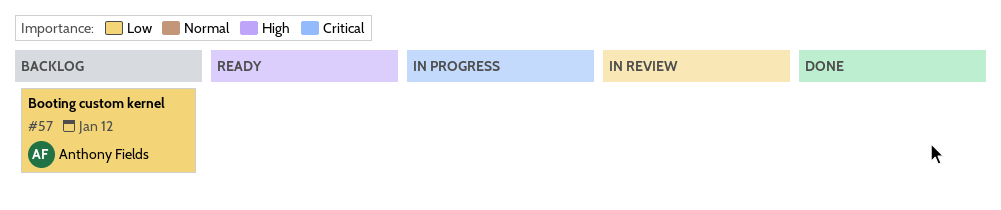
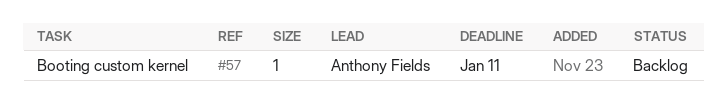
#57, due: Jan 12 -> Jan 11

